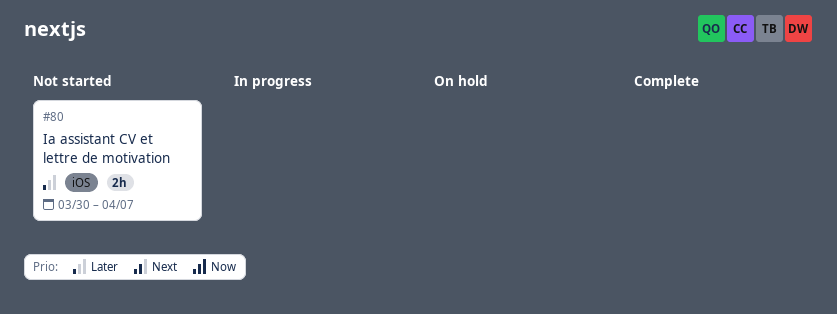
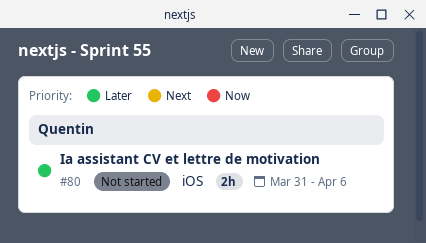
#80, start: Mar 30 -> Mar 31
#80, due: Apr 7 -> Apr 6

